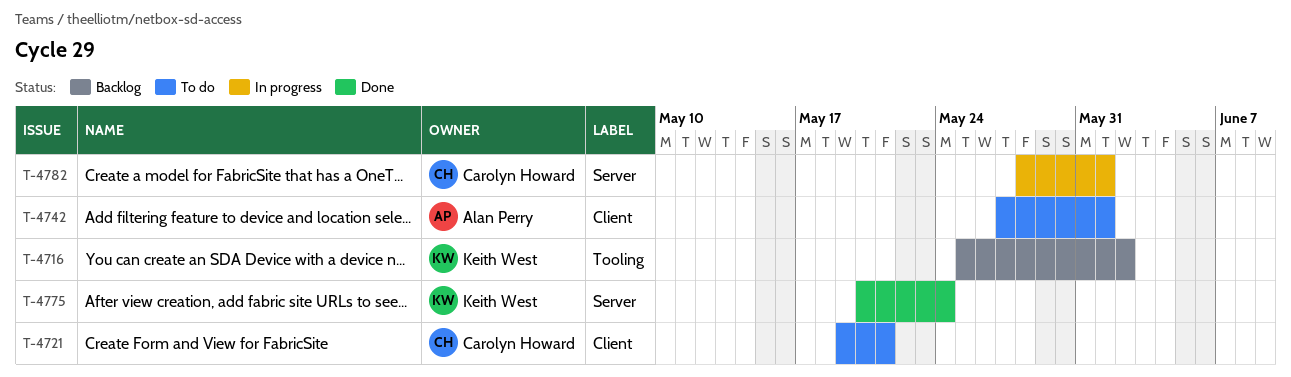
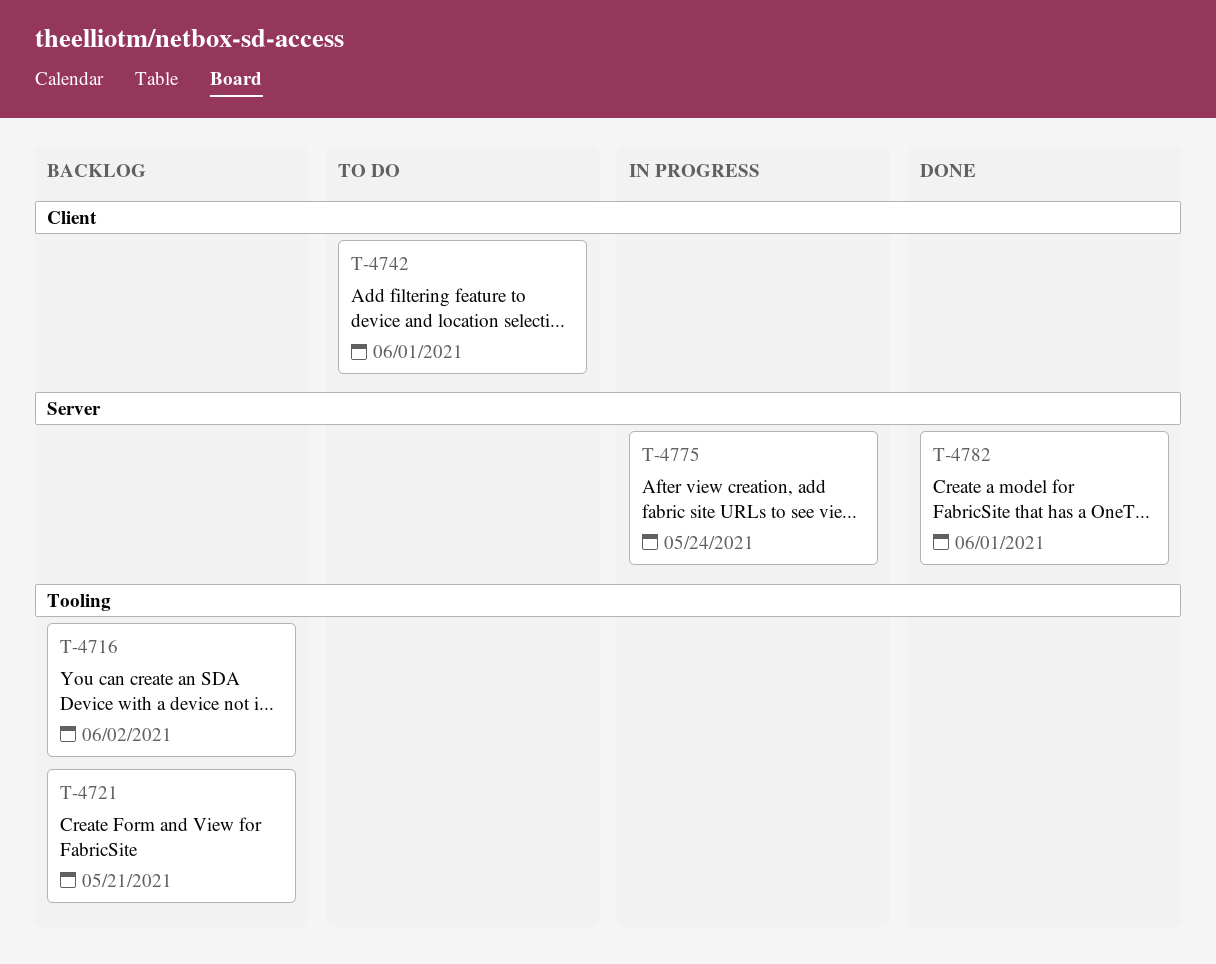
T-4721, status: To do -> Backlog
T-4721, label: Client -> Tooling
T-4775, status: Done -> In progress
T-4782, status: In progress -> Done

